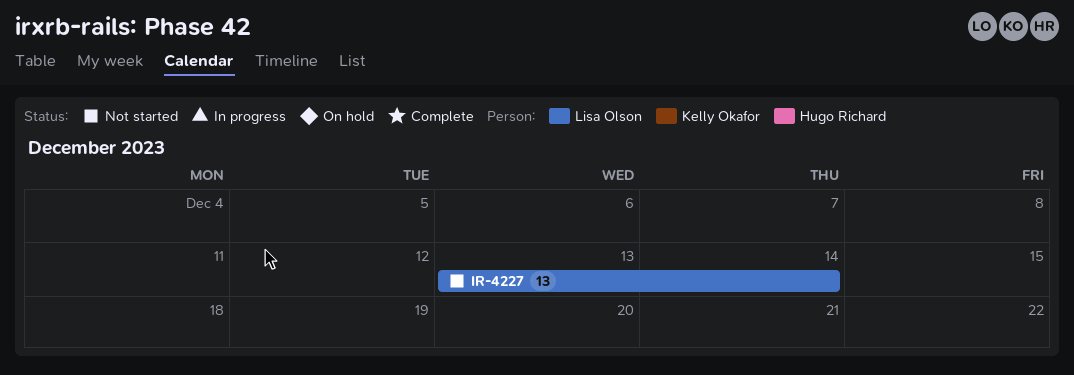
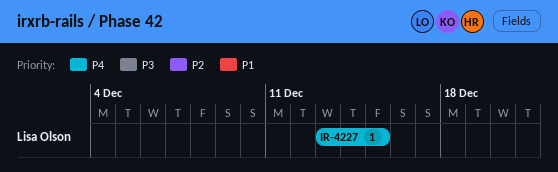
IR-4227, estimate: 13 -> 1
IR-4227, due: Dec 14 -> Dec 15

